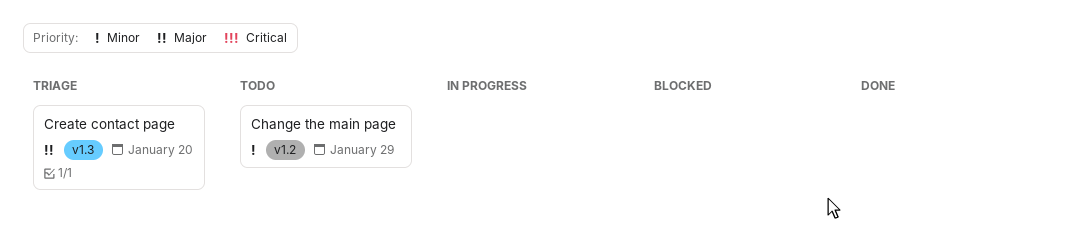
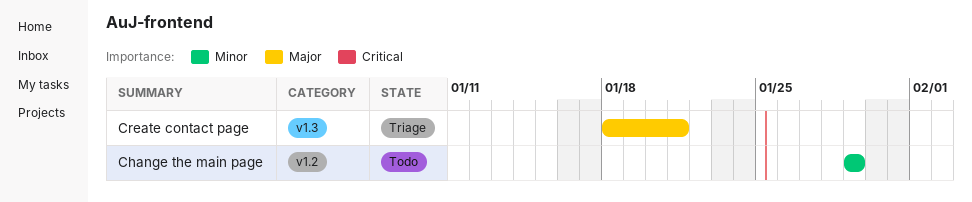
Create contact page, due: Jan 20 -> Jan 21

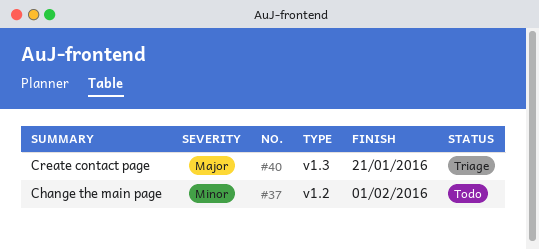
Change the main page, due: Jan 29 -> Feb 1

